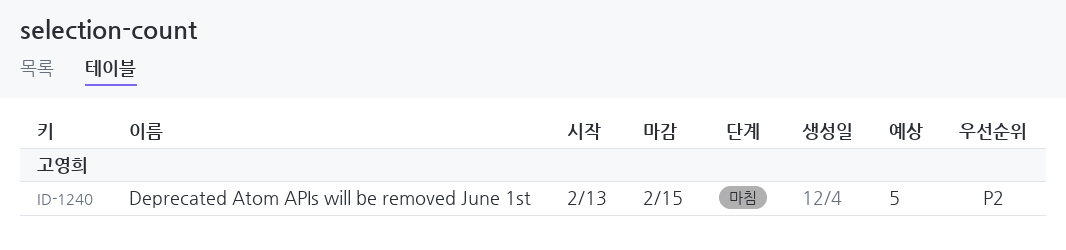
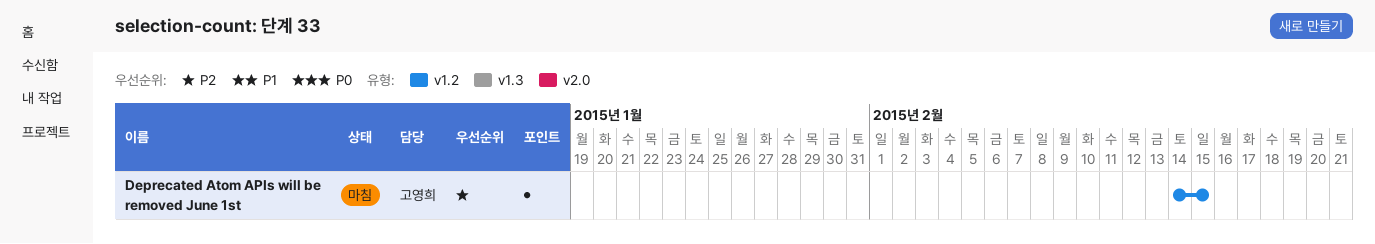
Deprecated Atom APIs will be removed June 1st, estimate: 5 -> 1
Deprecated Atom APIs will be removed June 1st, start: Feb 13 -> Feb 14

